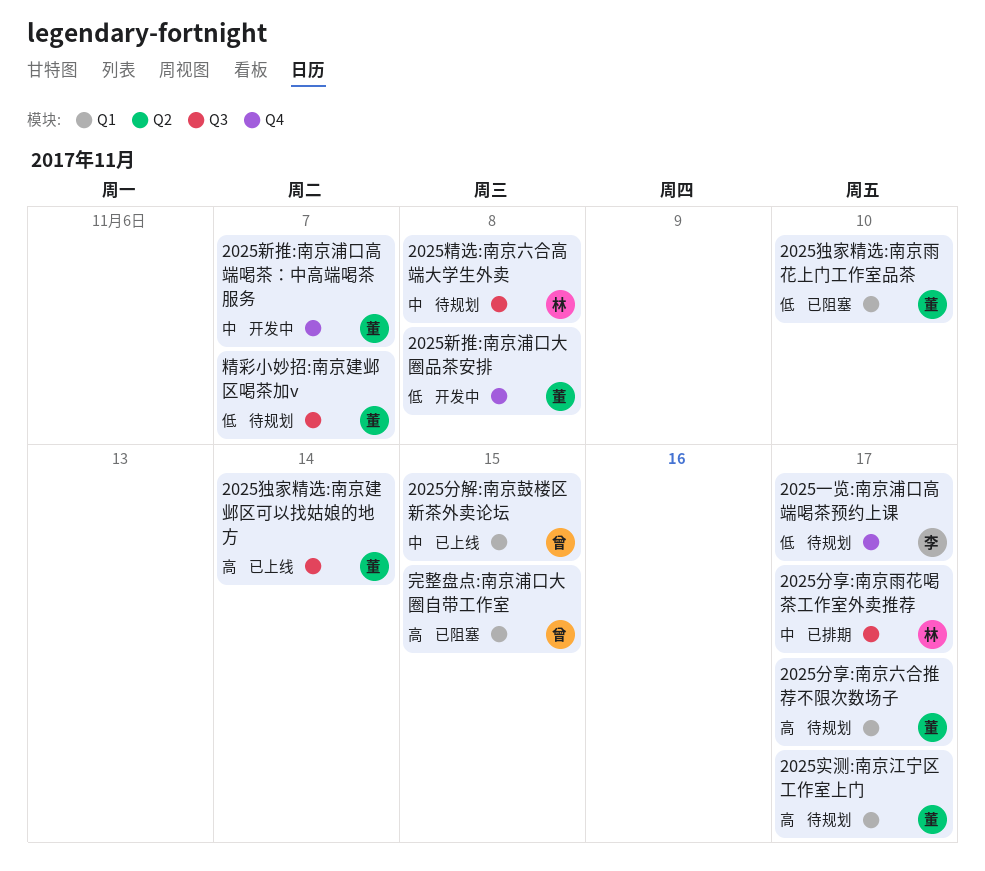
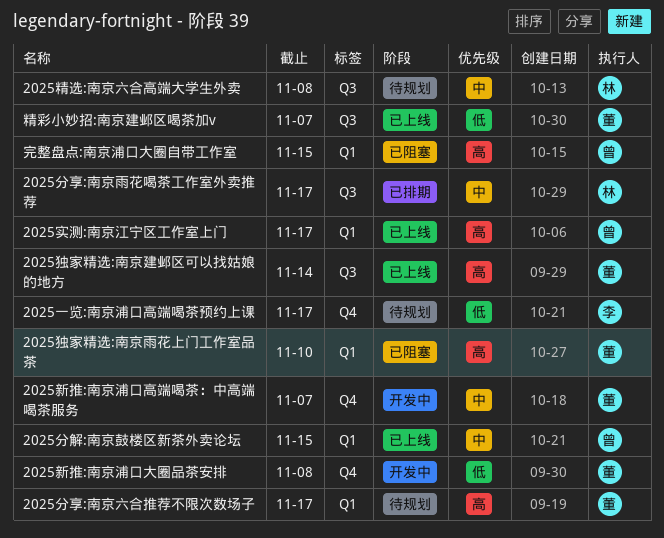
2025实测:南京江宁区工作室上门, status: 待规划 -> 已上线
2025实测:南京江宁区工作室上门, owner: 董 -> 曾
2025独家精选:南京雨花上门工作室品茶, priority: 低 -> 高
精彩小妙招:南京建邺区喝茶加v, status: 待规划 -> 已上线

